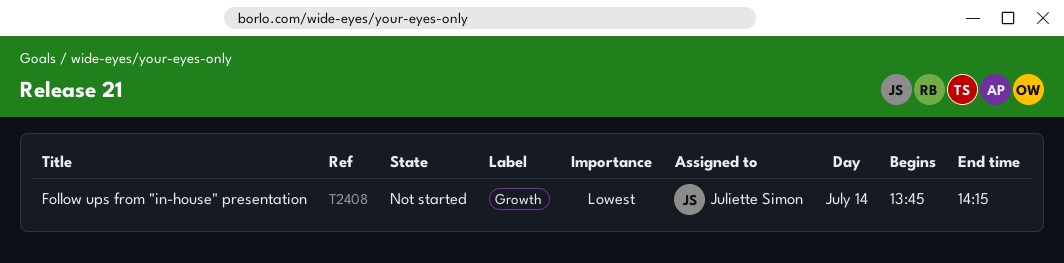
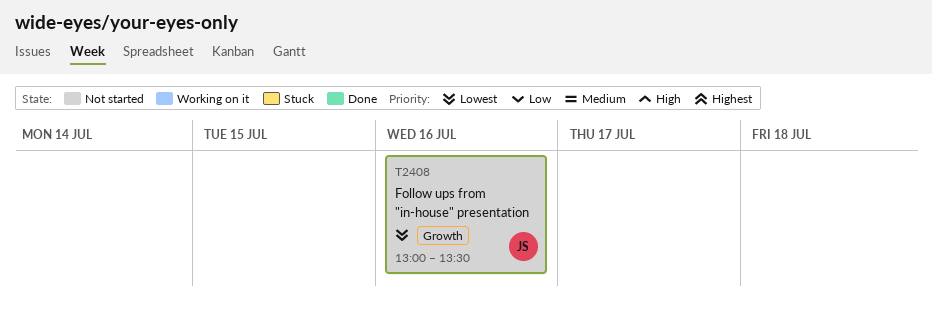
T2408, day: Jul 14 -> Jul 16
T2408, begins: 13:45 -> 13:00
T2408, ends: 14:15 -> 13:30

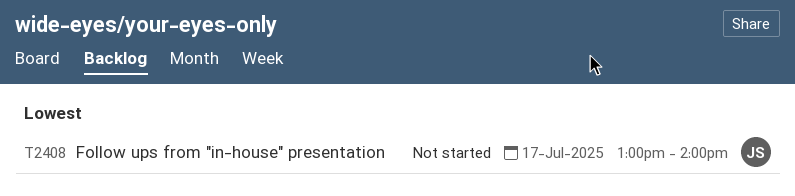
T2408, day: Jul 16 -> Jul 17
T2408, ends: 13:30 -> 14:00

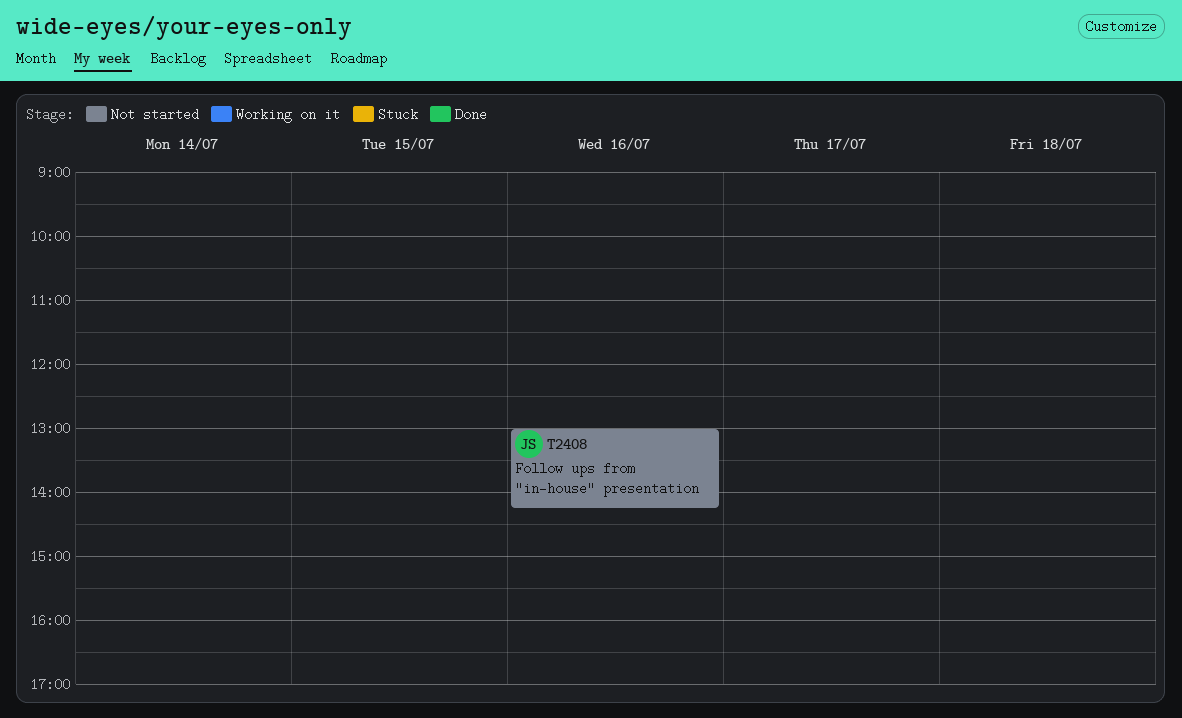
T2408, day: Jul 17 -> Jul 16
T2408, ends: 14:00 -> 14:15

